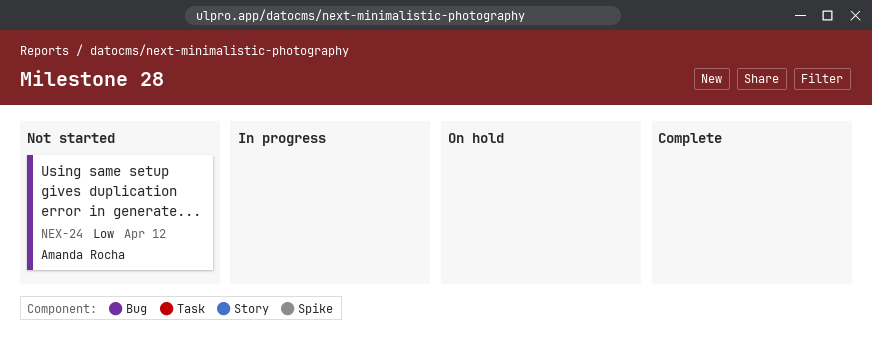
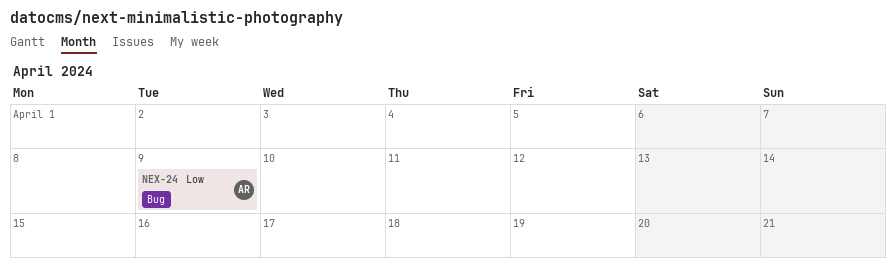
NEX-24, due: Apr 12 -> Apr 9

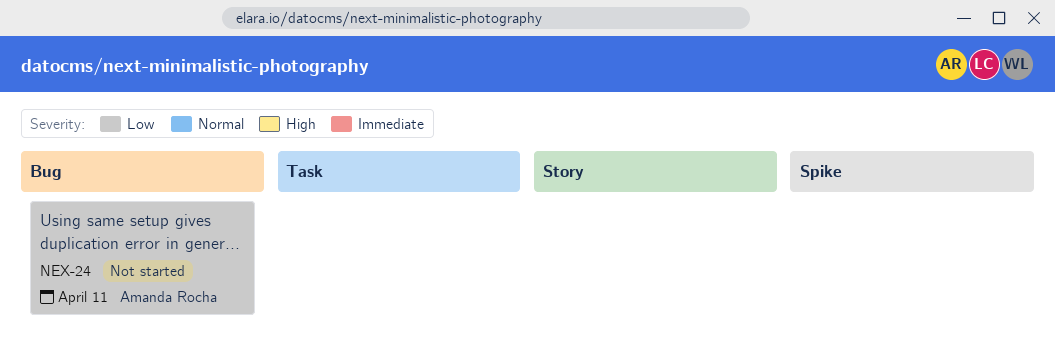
NEX-24, due: Apr 9 -> Apr 11

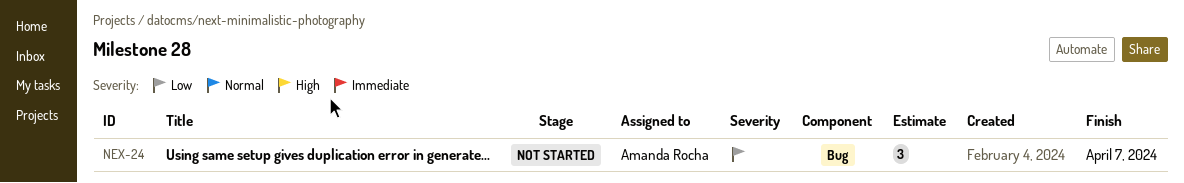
NEX-24, due: Apr 11 -> Apr 7

